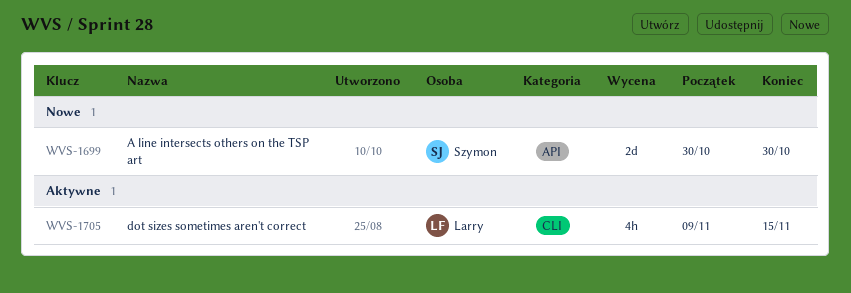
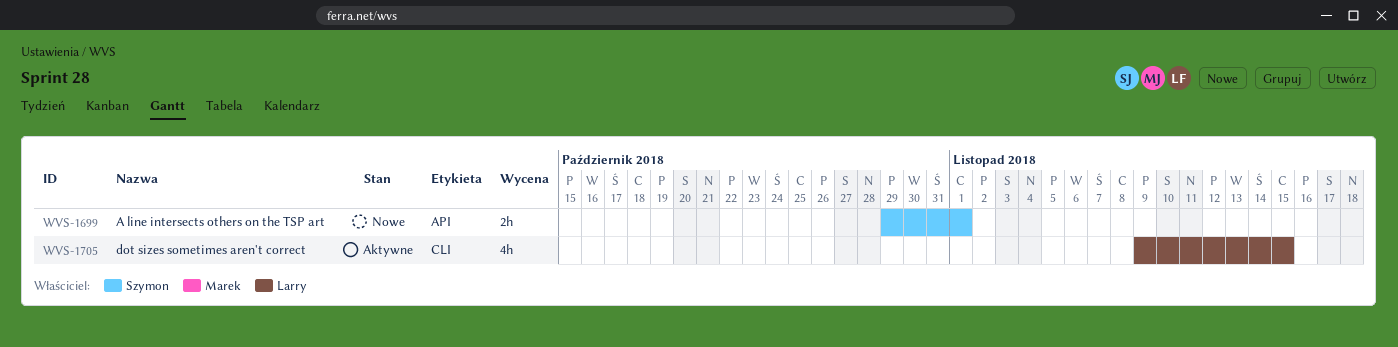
WVS-1699, estimate: 2d -> 2h
WVS-1699, start: Oct 30 -> Oct 29
WVS-1699, due: Oct 30 -> Nov 1

